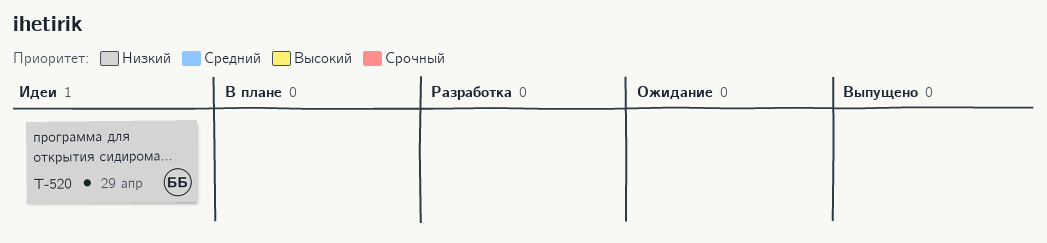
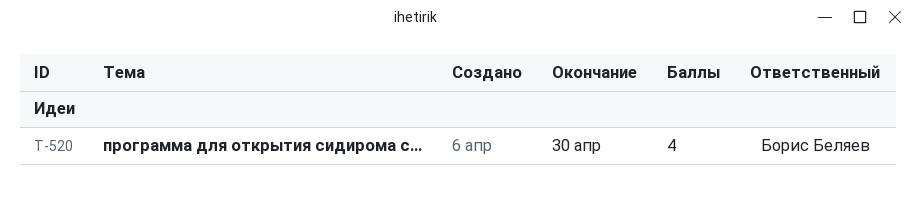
T-520, estimate: 1 -> 4
T-520, due: Apr 29 -> Apr 30

